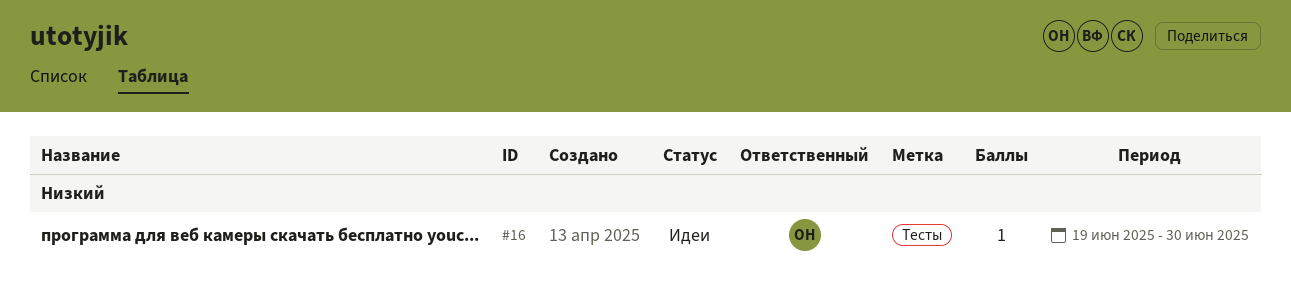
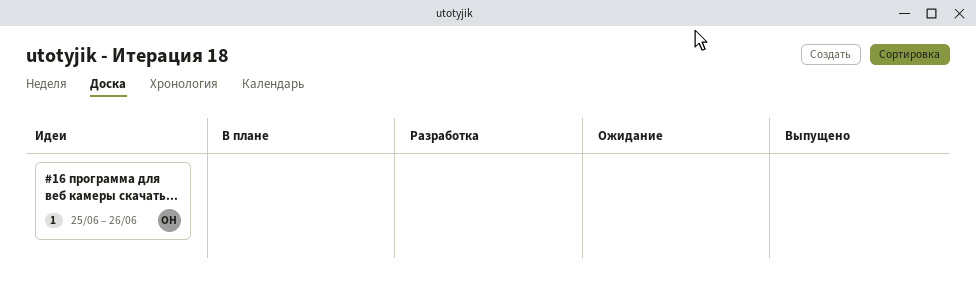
#16, start: Jun 19 -> Jun 25
#16, due: Jun 30 -> Jun 26

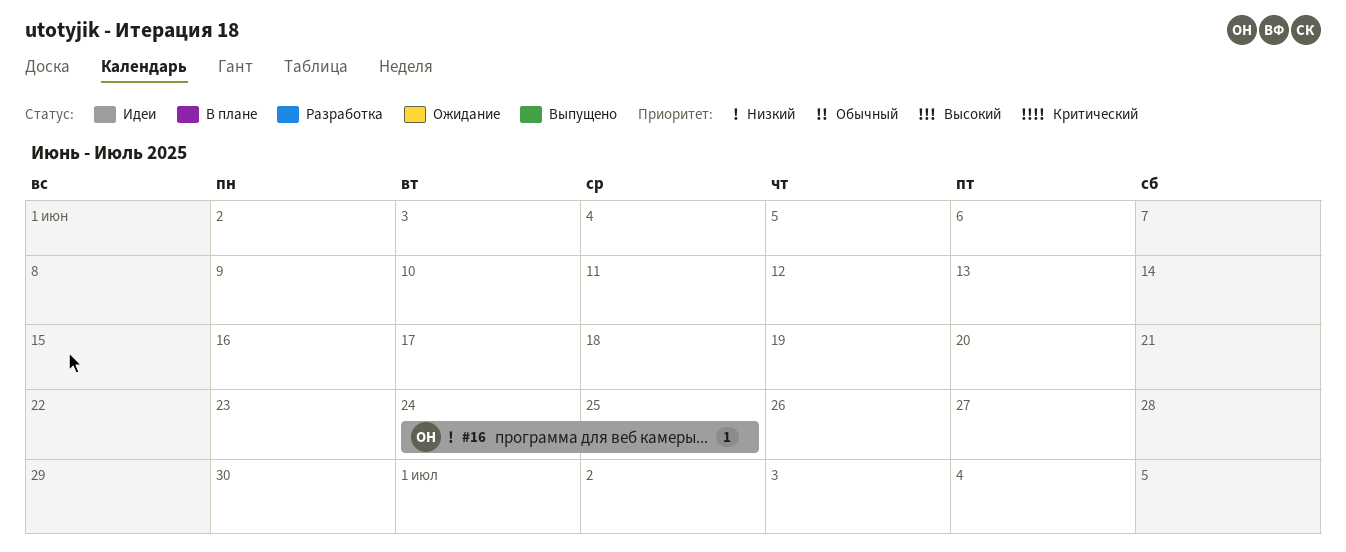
#16, start: Jun 25 -> Jun 24
#16, due: Jun 26 -> Jun 25

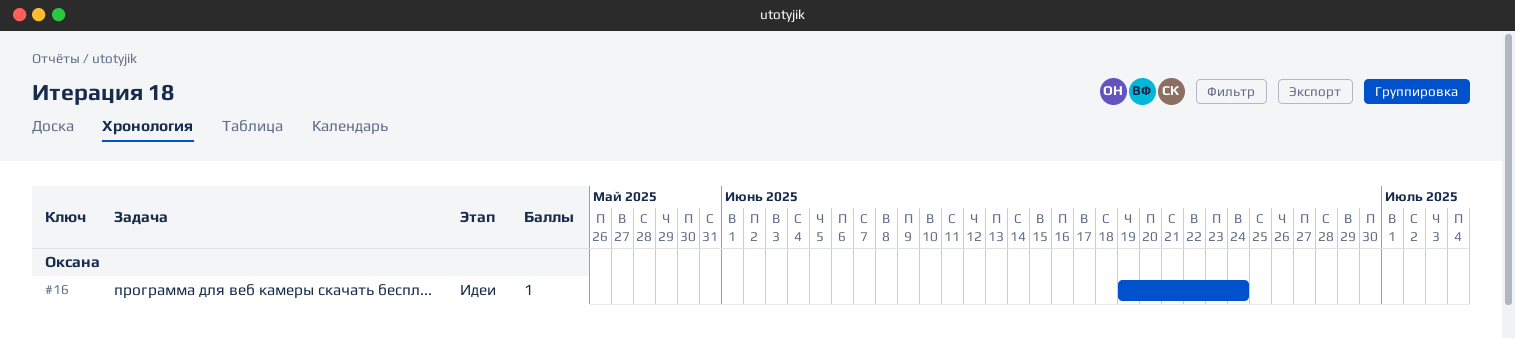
#16, start: Jun 24 -> Jun 19
#16, due: Jun 25 -> Jun 24

